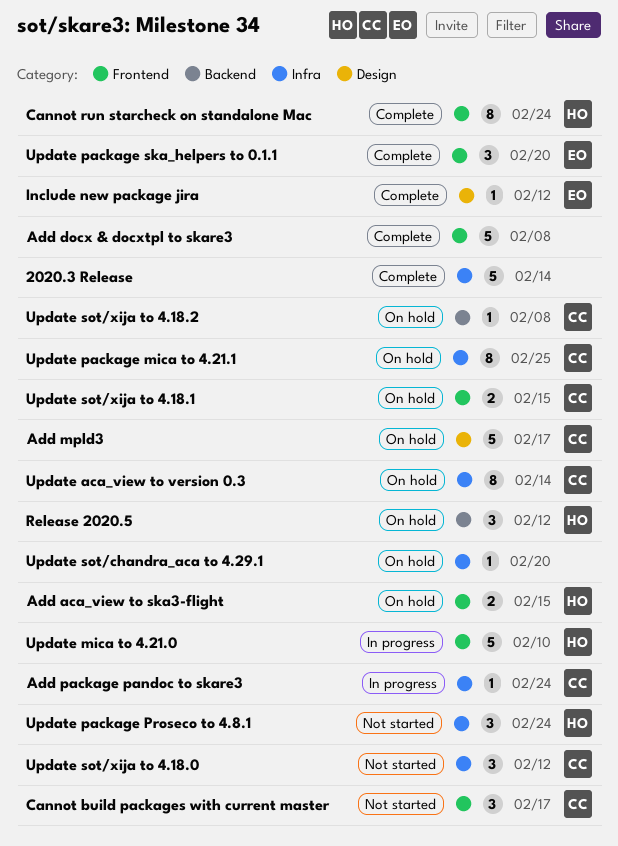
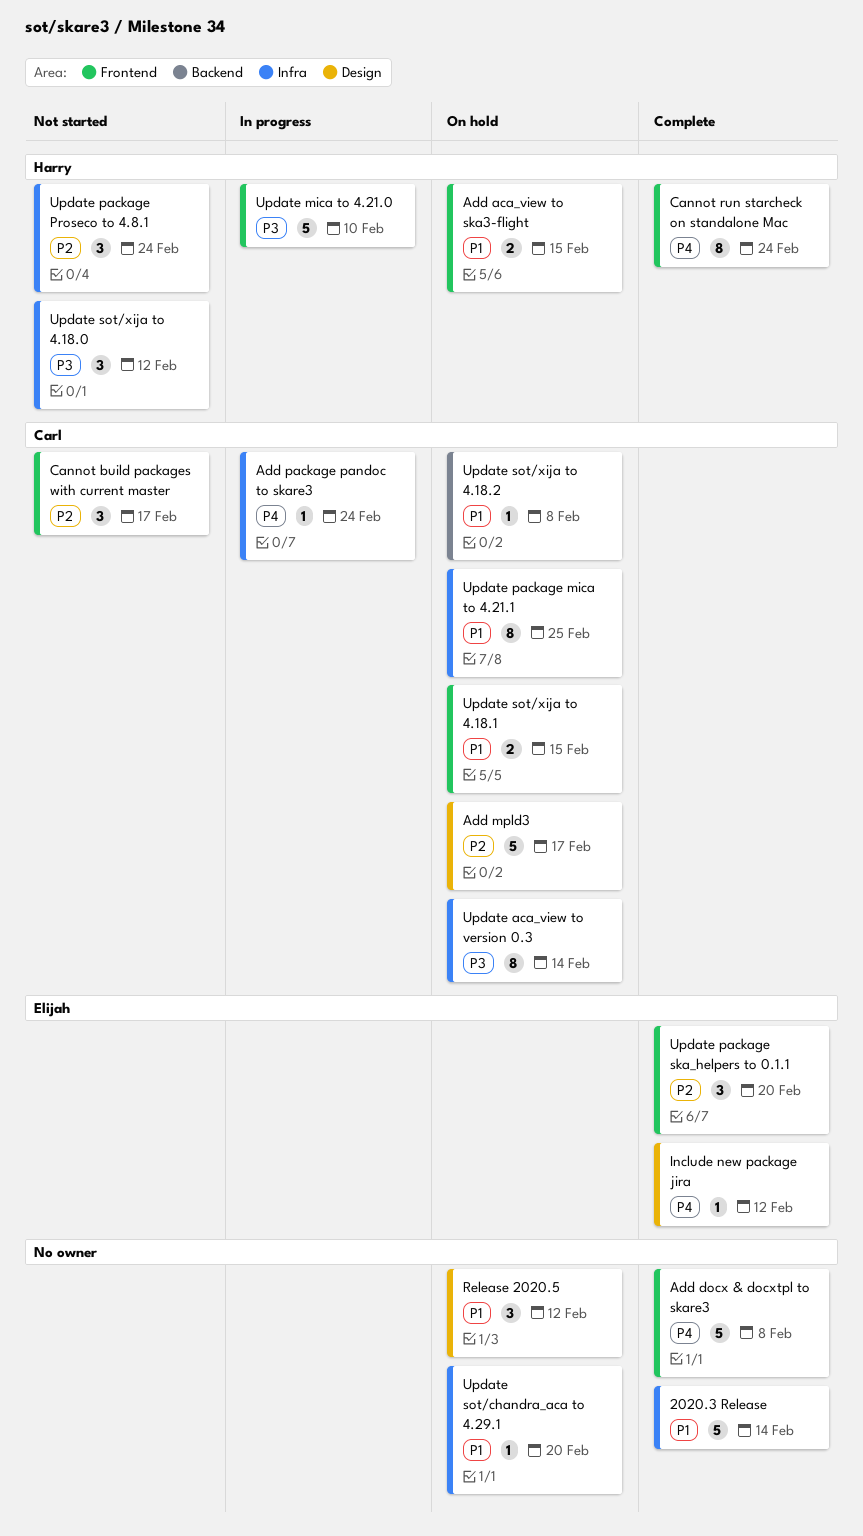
Release 2020.5, owner: Harry -> none
Release 2020.5, label: Backend -> Design
Update sot/xija to 4.18.0, owner: Carl -> Harry

